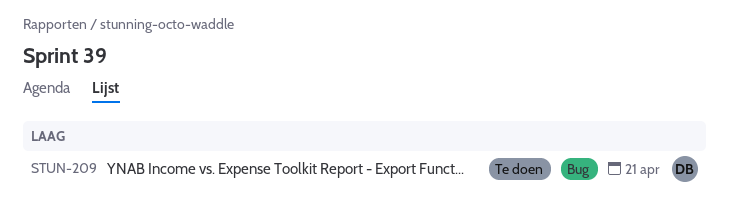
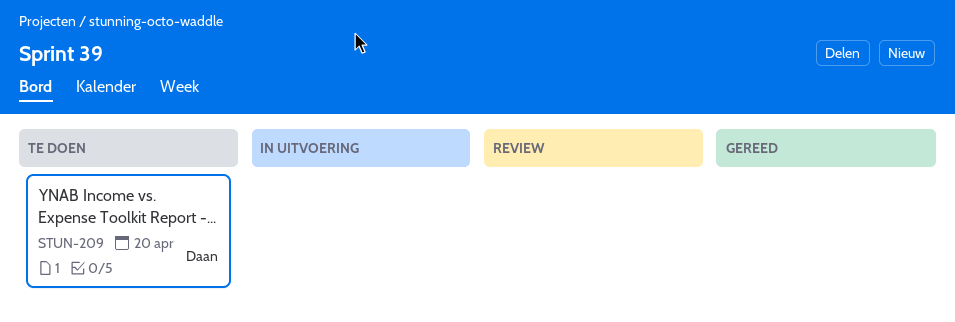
STUN-209, due: Apr 21 -> Apr 20

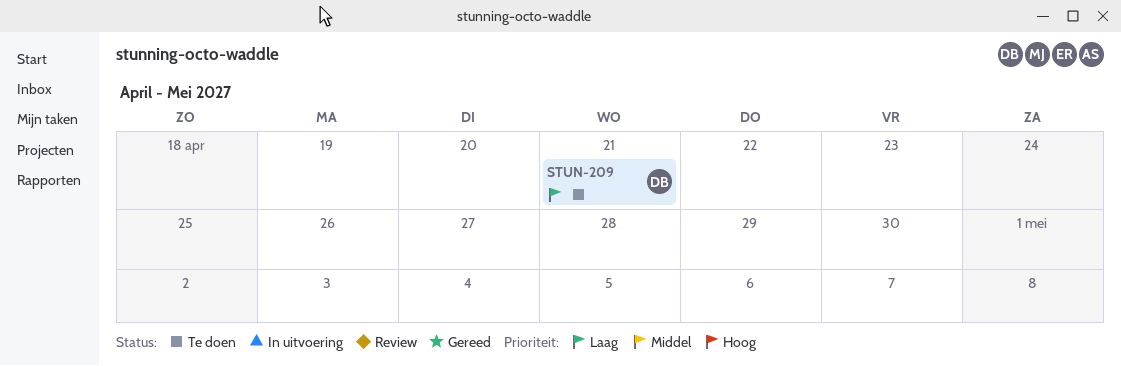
STUN-209, due: Apr 20 -> Apr 21

